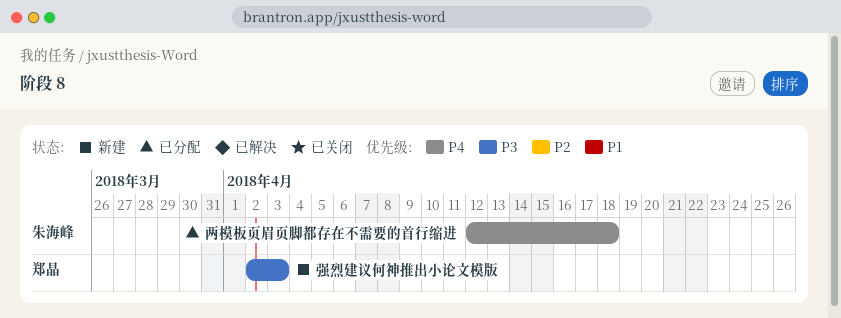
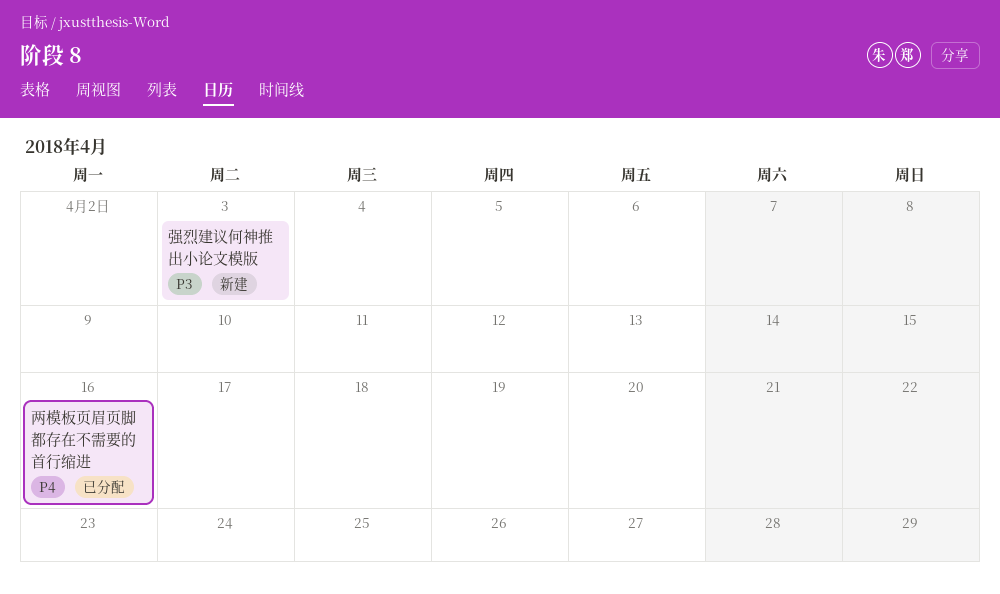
两模板页眉页脚都存在不需要的首行缩进, due: Apr 18 -> Apr 16

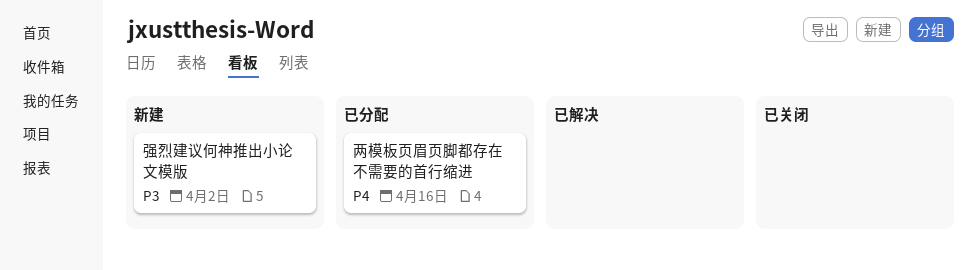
强烈建议何神推出小论文模版, due: Apr 3 -> Apr 2

